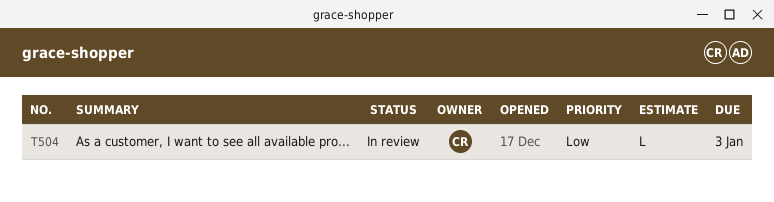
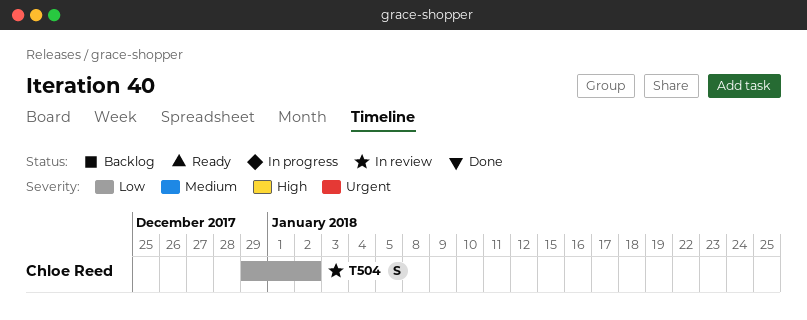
T504, estimate: L -> S
T504, due: Jan 3 -> Jan 2

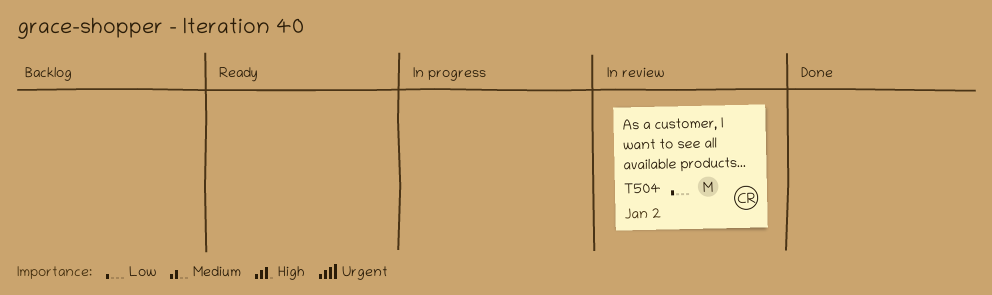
T504, estimate: S -> M

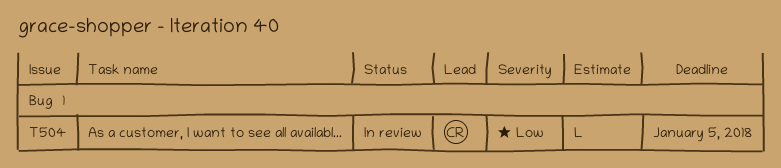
T504, estimate: M -> L
T504, due: Jan 2 -> Jan 5

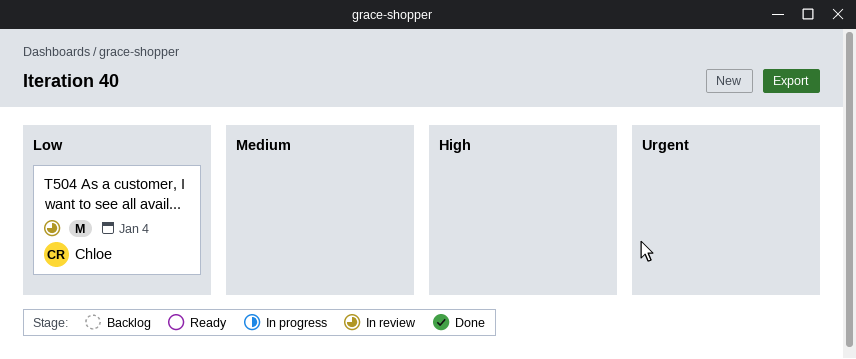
T504, estimate: L -> M
T504, due: Jan 5 -> Jan 4

